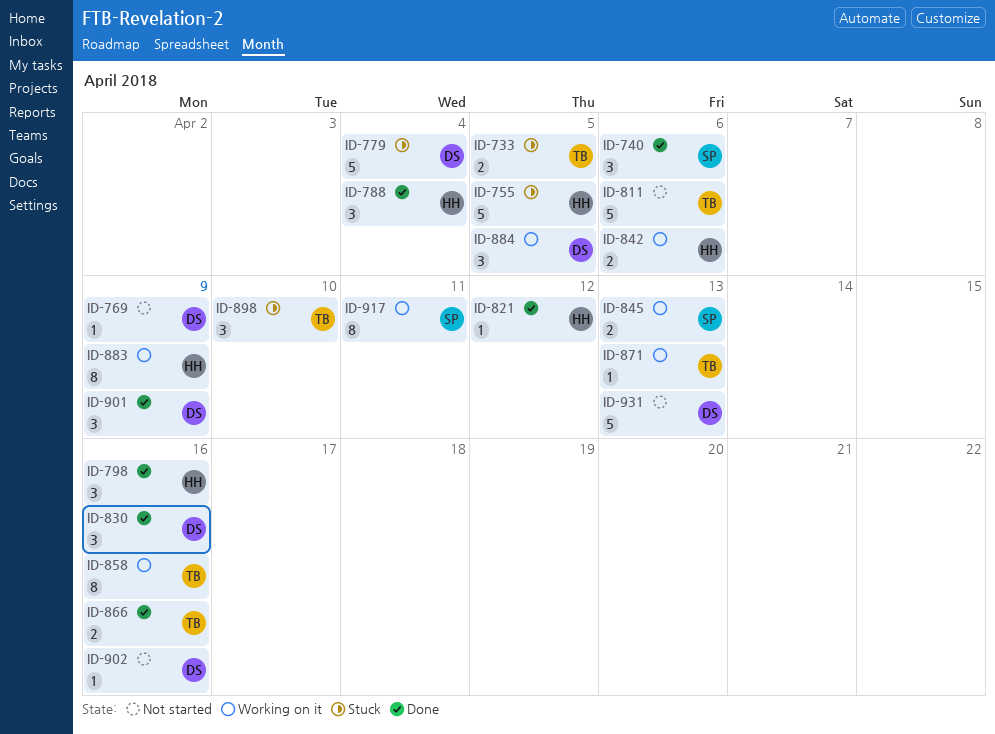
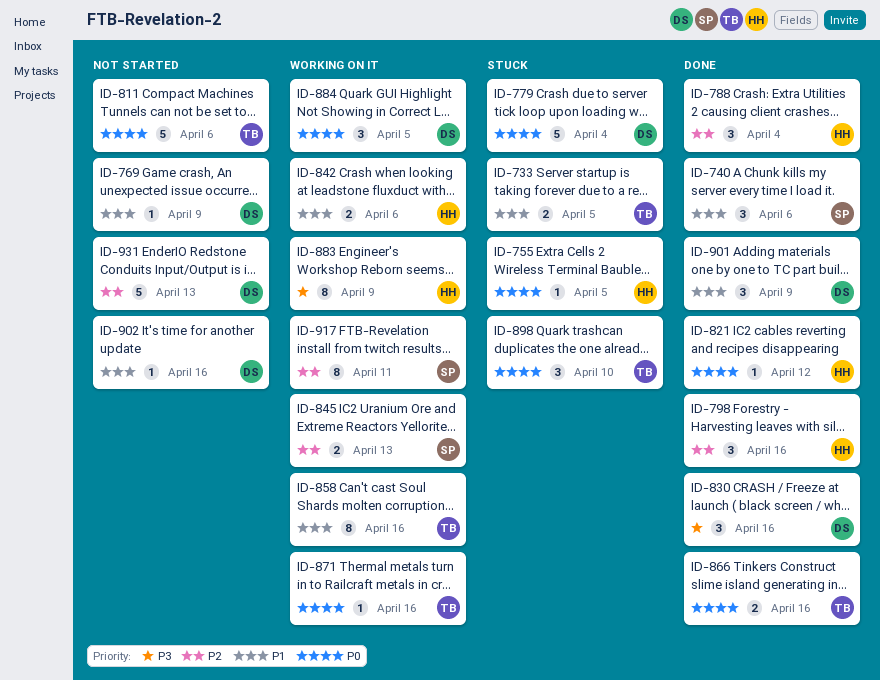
ID-755, estimate: 5 -> 1
ID-871, due: Apr 13 -> Apr 16

